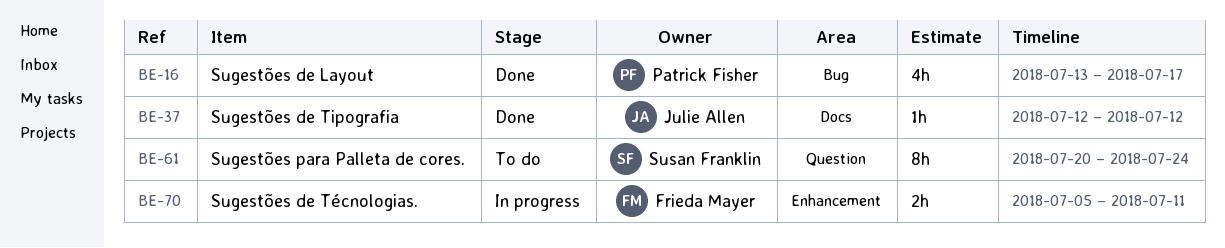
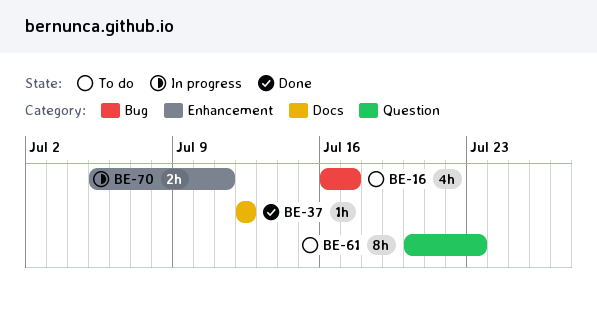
BE-16, status: Done -> To do
BE-16, start: Jul 13 -> Jul 16
BE-61, due: Jul 24 -> Jul 23

